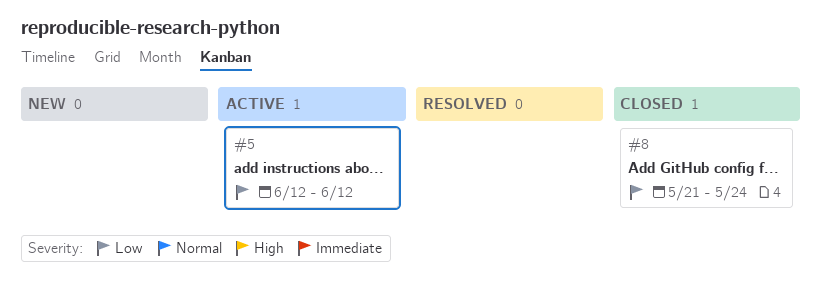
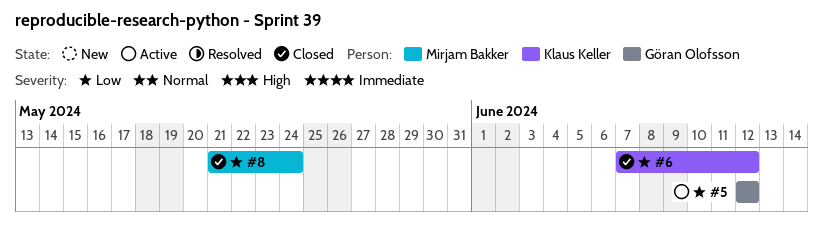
#6: none -> present

